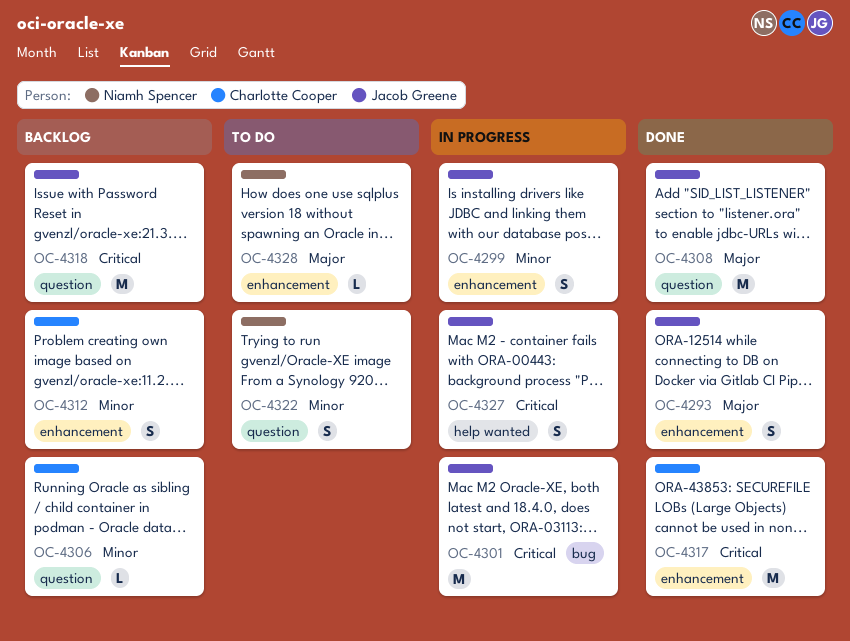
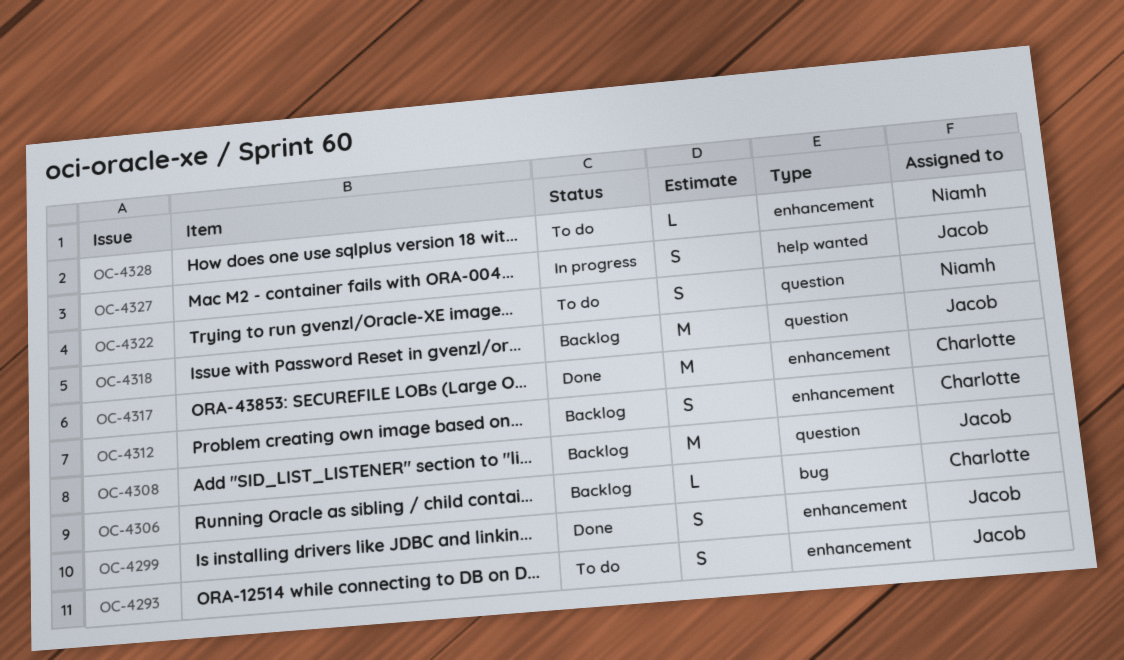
OC-4293, status: Done -> To do
OC-4299, status: In progress -> Done
OC-4301: present -> none
OC-4306, label: question -> bug
OC-4308, status: Done -> Backlog

